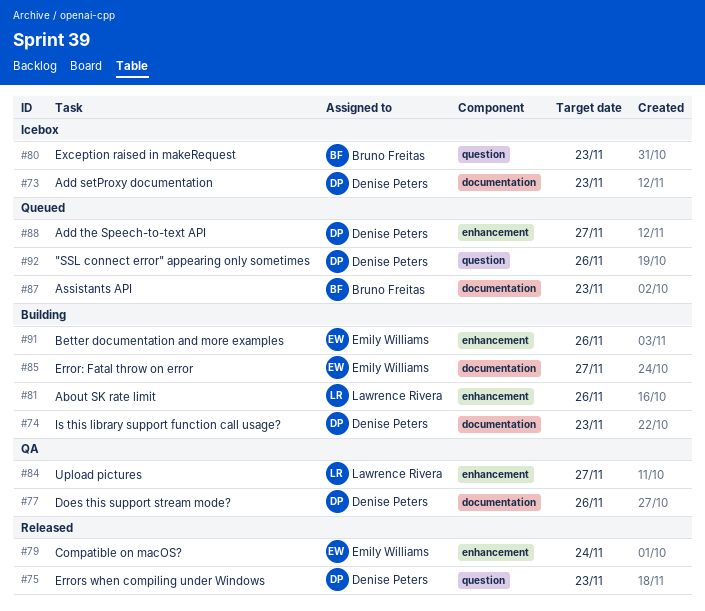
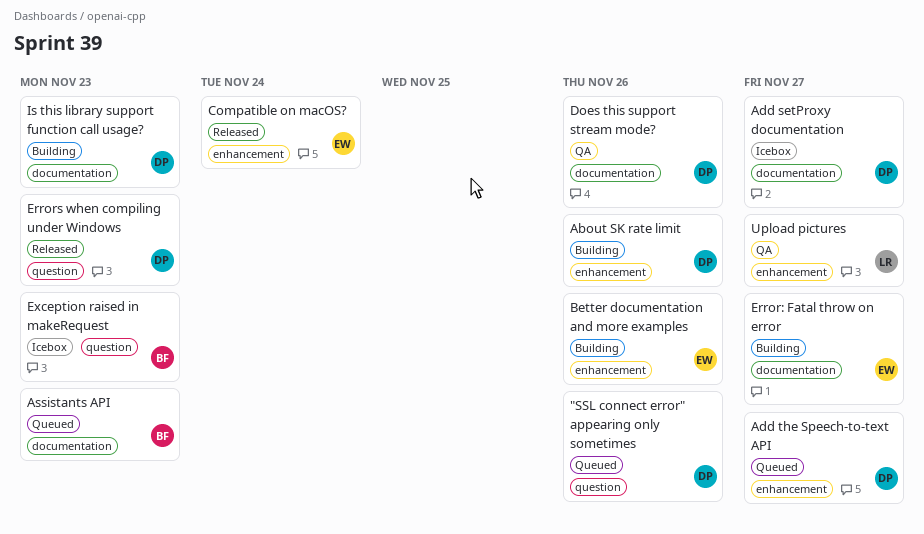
About SK rate limit, owner: Lawrence Rivera -> Denise Peters
Add setProxy documentation, due: Nov 23 -> Nov 27

